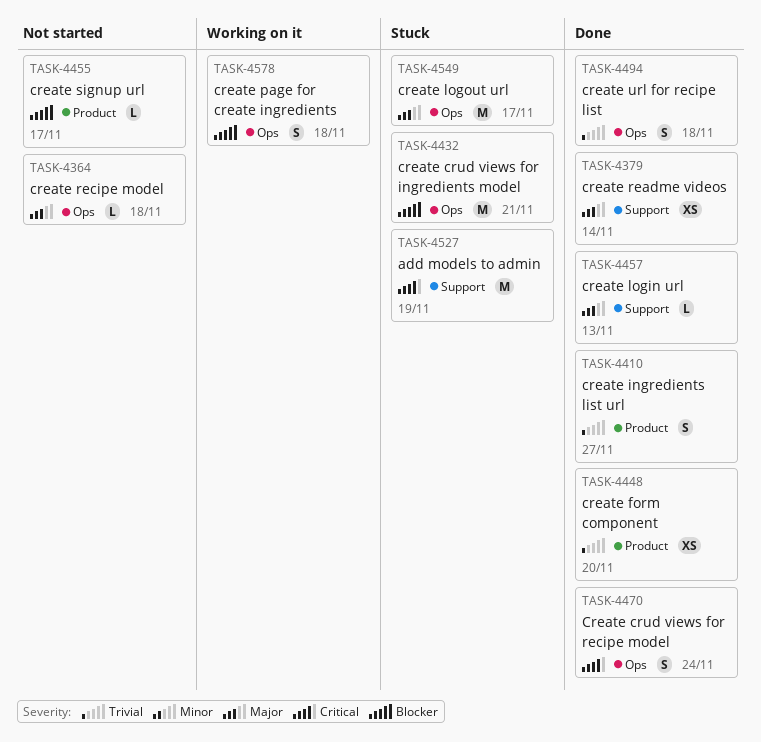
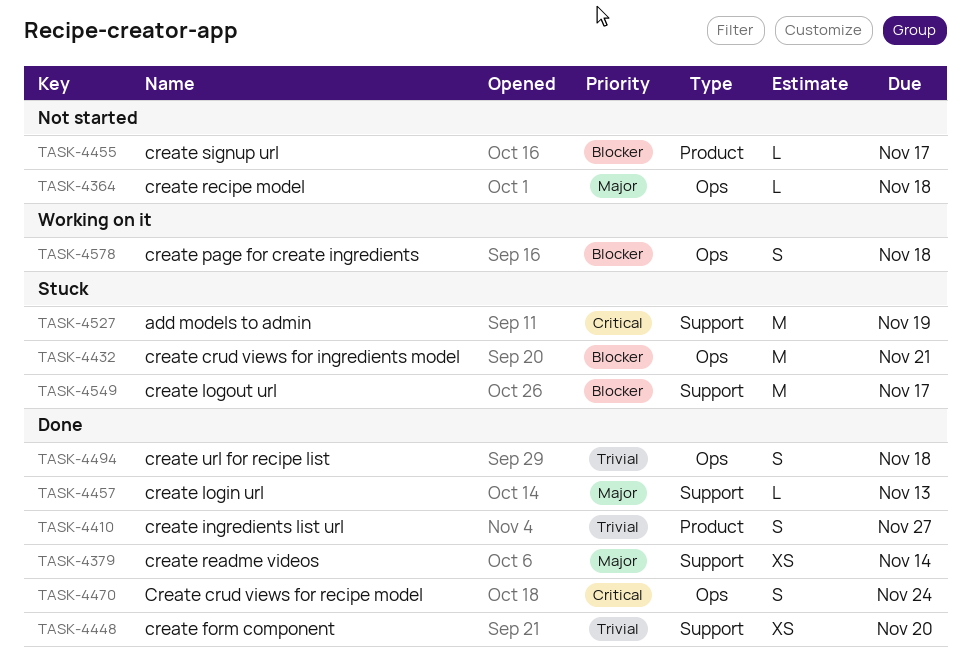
TASK-4448, label: Product -> Support
TASK-4549, priority: Major -> Blocker
TASK-4549, label: Ops -> Support

